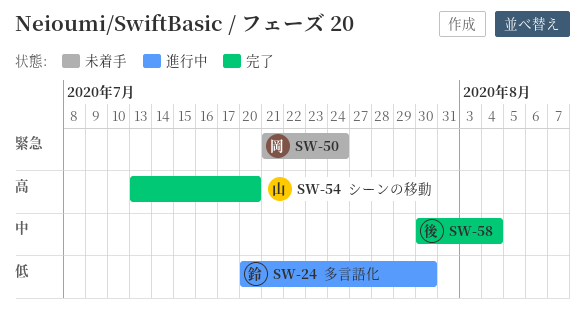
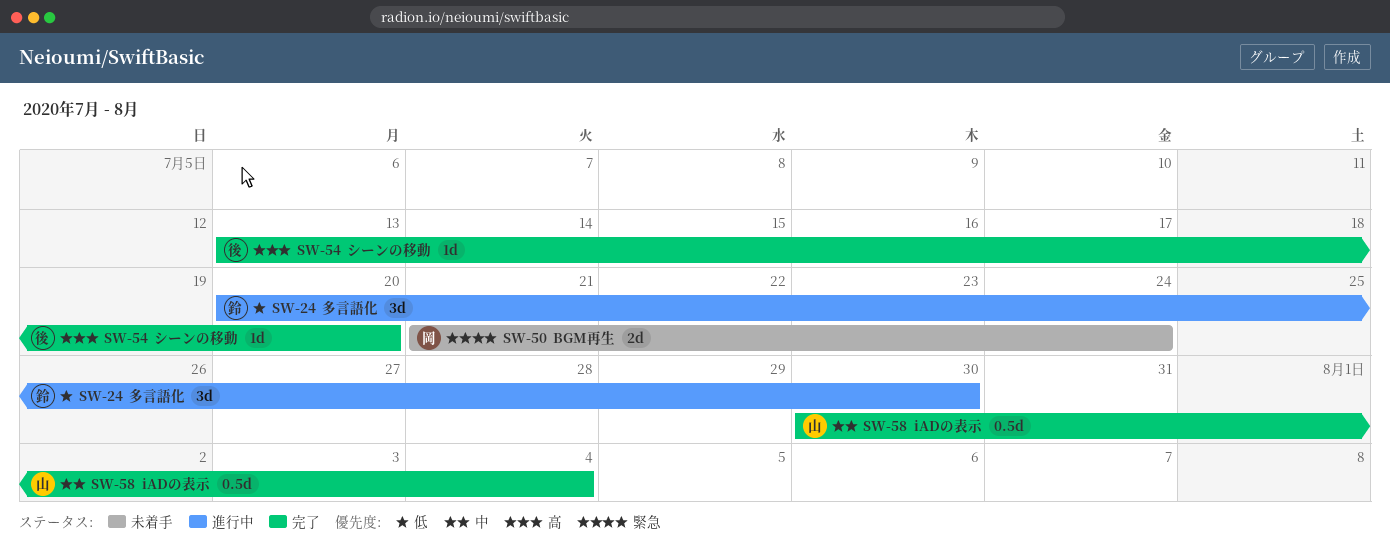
SW-54, owner: 山 -> 後
SW-58, owner: 後 -> 山

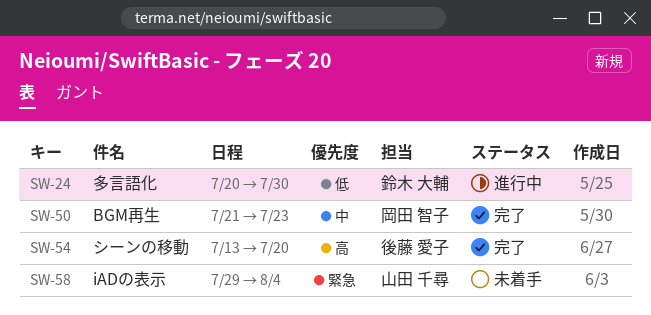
SW-50, status: 未着手 -> 完了
SW-50, priority: 緊急 -> 中
SW-50, due: Jul 24 -> Jul 23
SW-58, status: 完了 -> 未着手
SW-58, priority: 中 -> 緊急
SW-58, start: Jul 30 -> Jul 29

